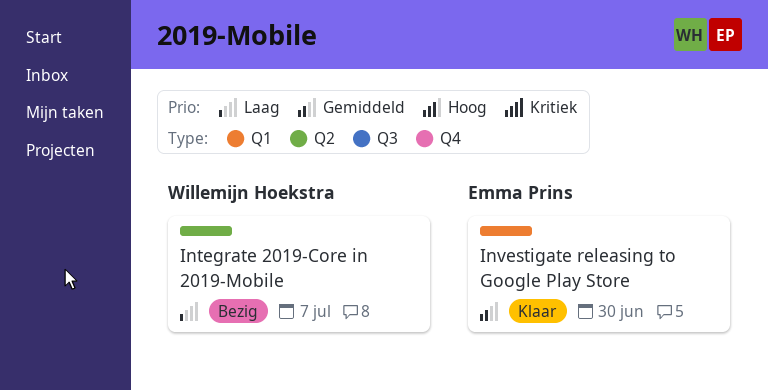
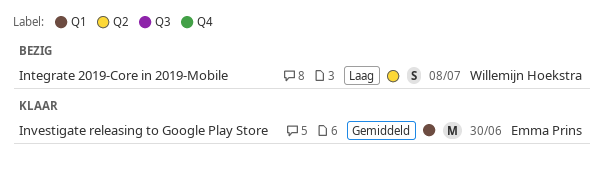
Integrate 2019-Core in 2019-Mobile, due: Jul 7 -> Jul 8

